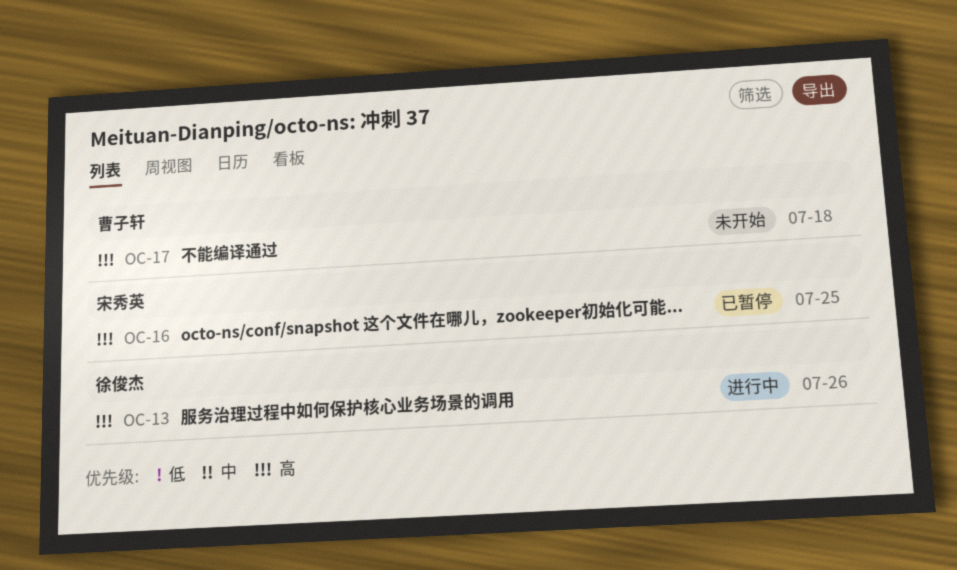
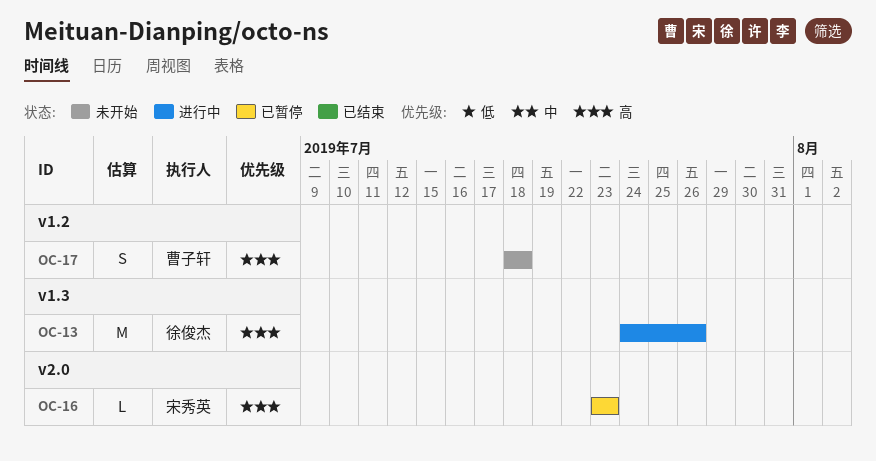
OC-16, due: Jul 25 -> Jul 23

